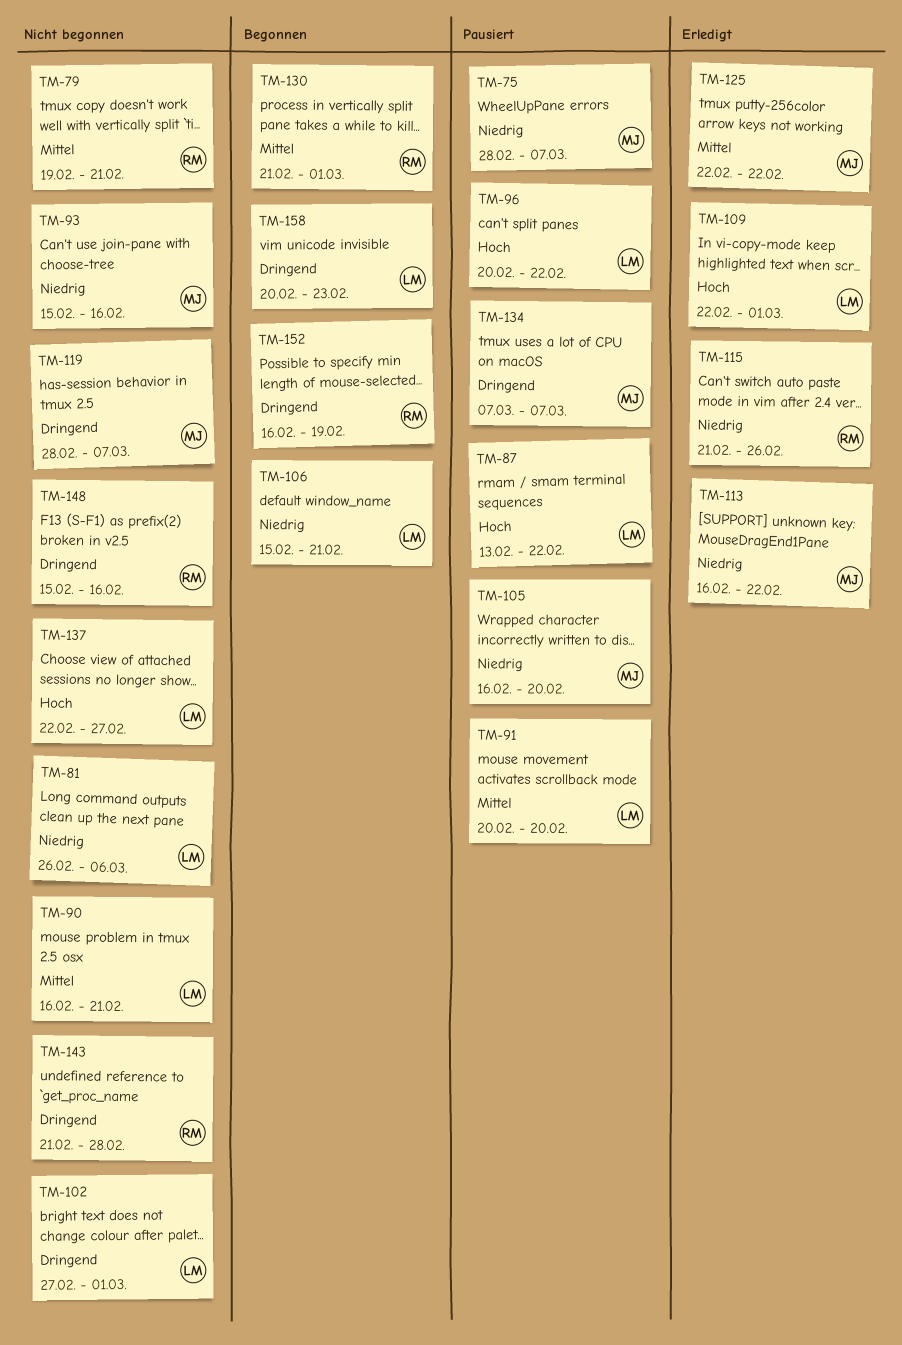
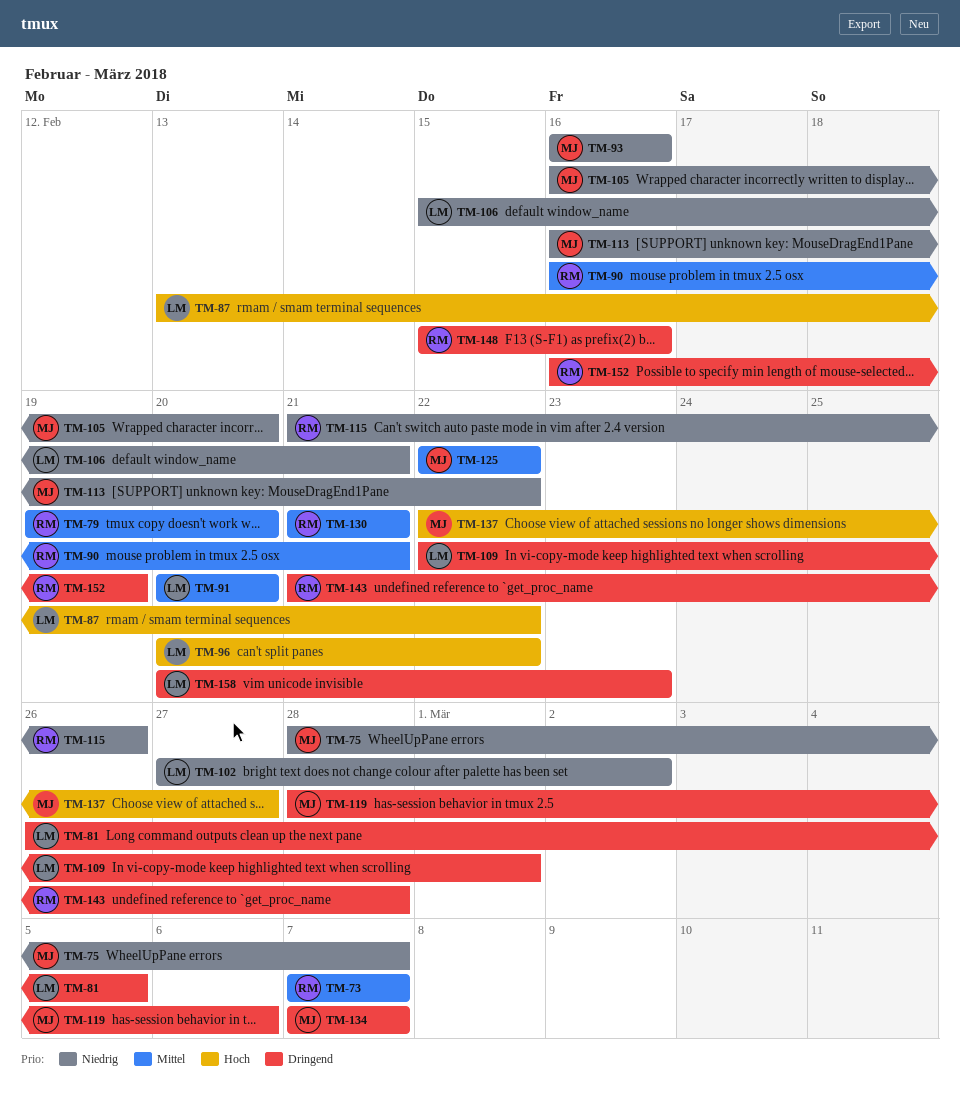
TM-73: none -> present
TM-79, due: Feb 21 -> Feb 20
TM-81, priority: Niedrig -> Dringend
TM-81, due: Mar 6 -> Mar 5
TM-90, owner: LM -> RM
TM-93, start: Feb 15 -> Feb 16
TM-102, priority: Dringend -> Niedrig
TM-102, due: Mar 1 -> Mar 2
TM-109, priority: Hoch -> Dringend
TM-119, due: Mar 7 -> Mar 6
TM-130, due: Mar 1 -> Feb 21
TM-137, owner: LM -> MJ

